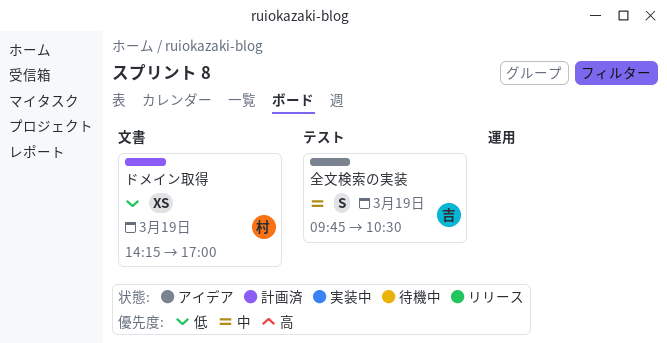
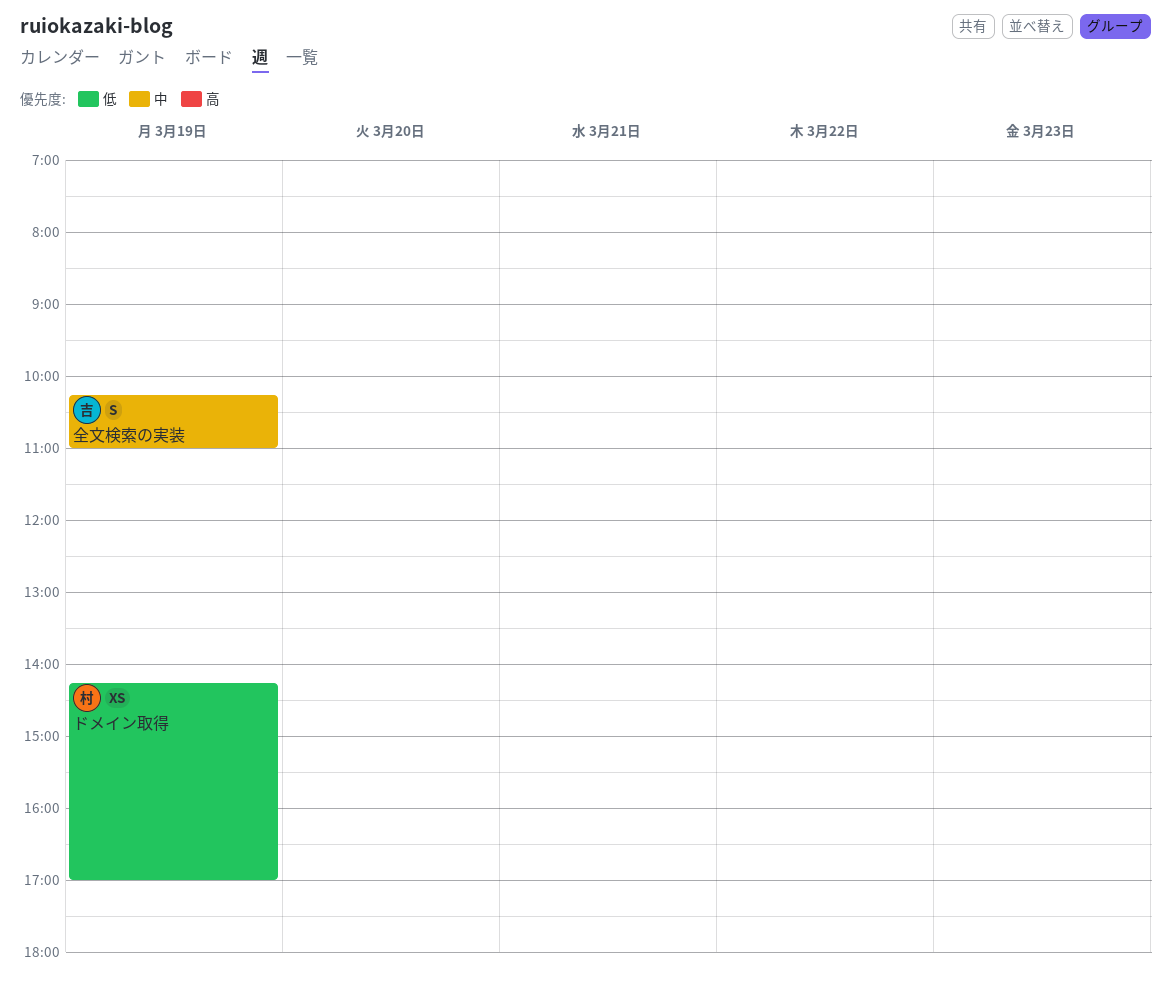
全文検索の実装, begins: 09:45 -> 10:15
全文検索の実装, ends: 10:30 -> 11:00

